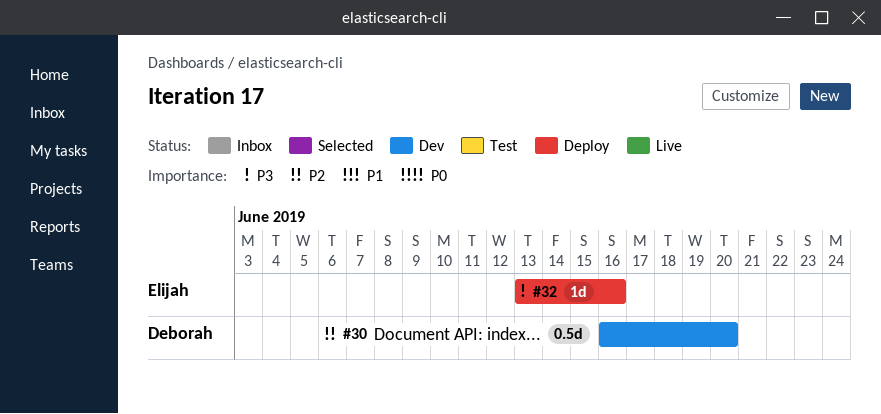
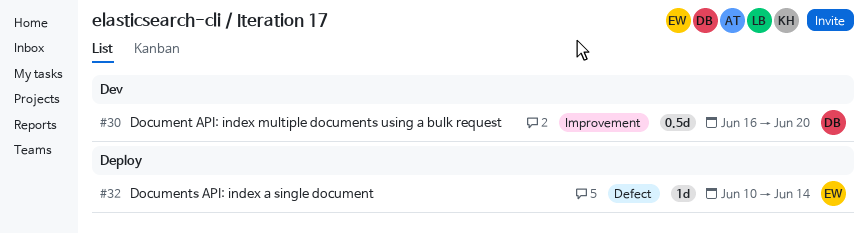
#32, start: Jun 13 -> Jun 10
#32, due: Jun 16 -> Jun 14

